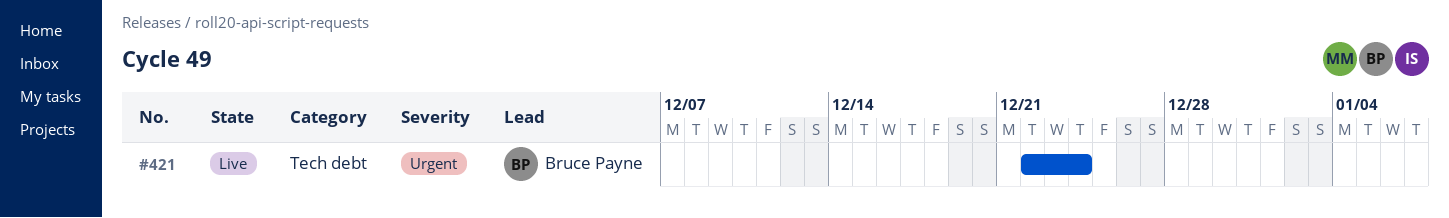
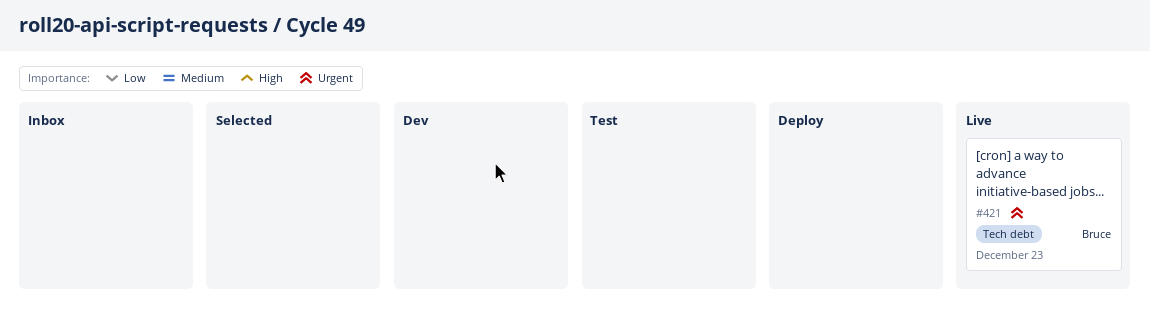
#421, due: Dec 24 -> Dec 23

